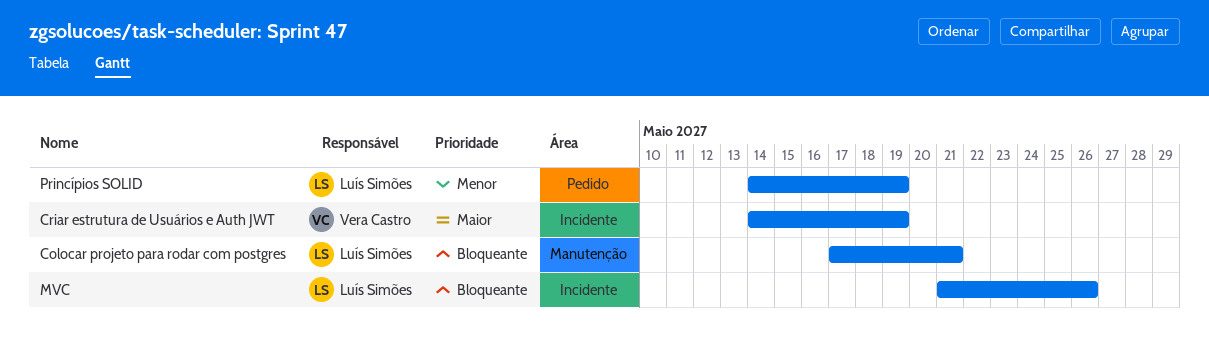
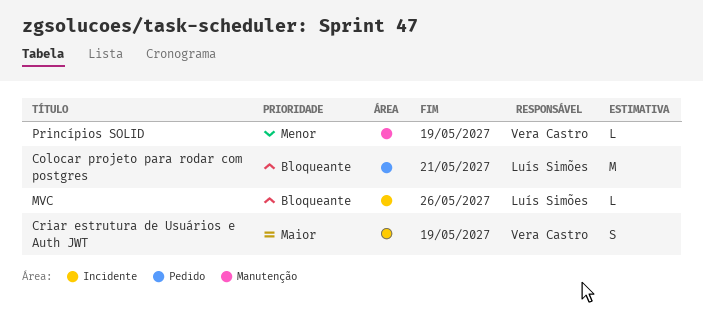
Colocar projeto para rodar com postgres, label: Manutenção -> Pedido
Princípios SOLID, owner: Luís Simões -> Vera Castro
Princípios SOLID, label: Pedido -> Manutenção

